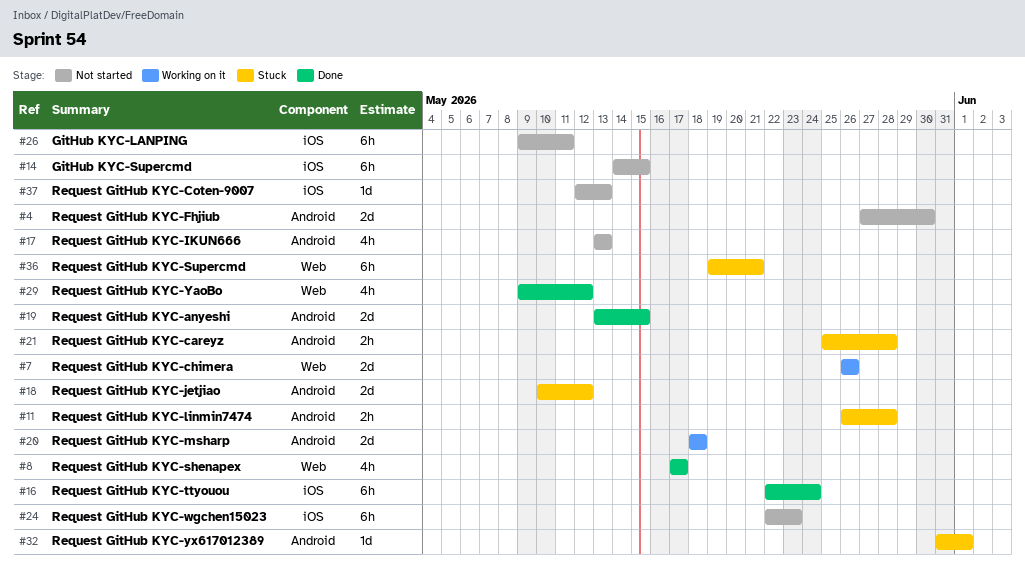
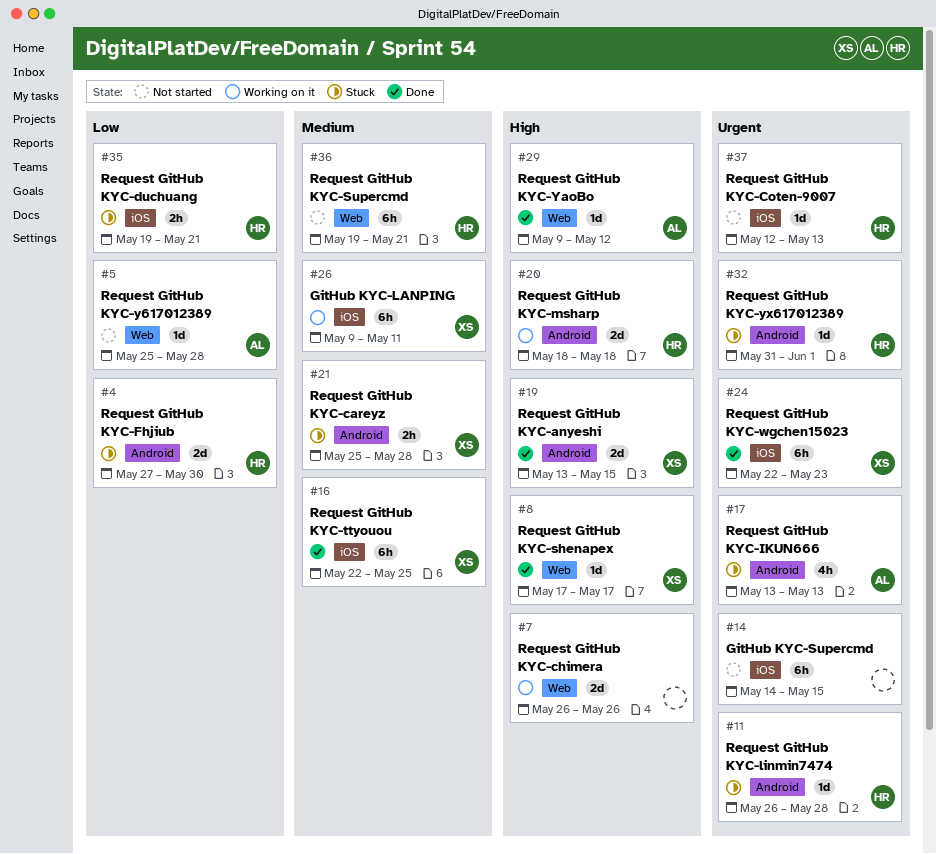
#4, status: Not started -> Stuck
#5: none -> present
#8, estimate: 4h -> 1d
#11, estimate: 2h -> 1d
#16, due: May 24 -> May 25
#17, status: Not started -> Stuck
#18: present -> none
#24, status: Not started -> Done
#26, status: Not started -> Working on it
#29, estimate: 4h -> 1d
#35: none -> present
#36, status: Stuck -> Not started

